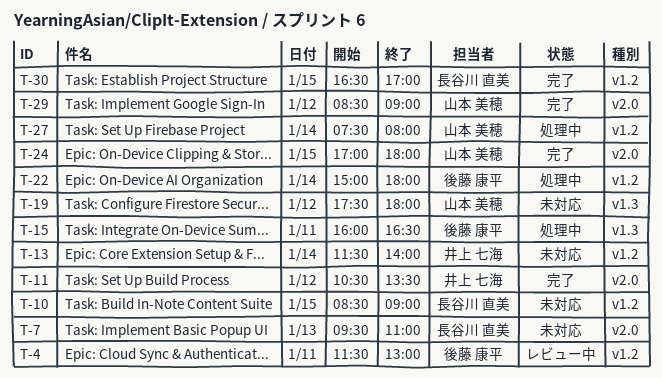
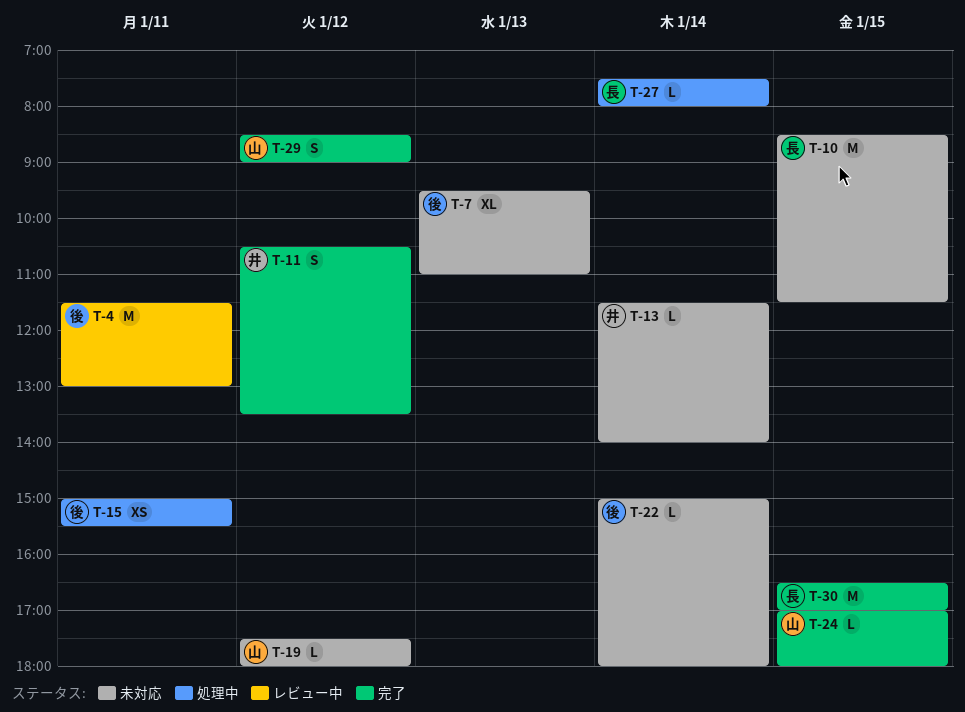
T-7, owner: 長谷川 直美 -> 後藤 康平
T-10, ends: 09:00 -> 11:30
T-15, begins: 16:00 -> 15:00
T-15, ends: 16:30 -> 15:30
T-22, status: 処理中 -> 未対応
T-27, owner: 山本 美穂 -> 長谷川 直美

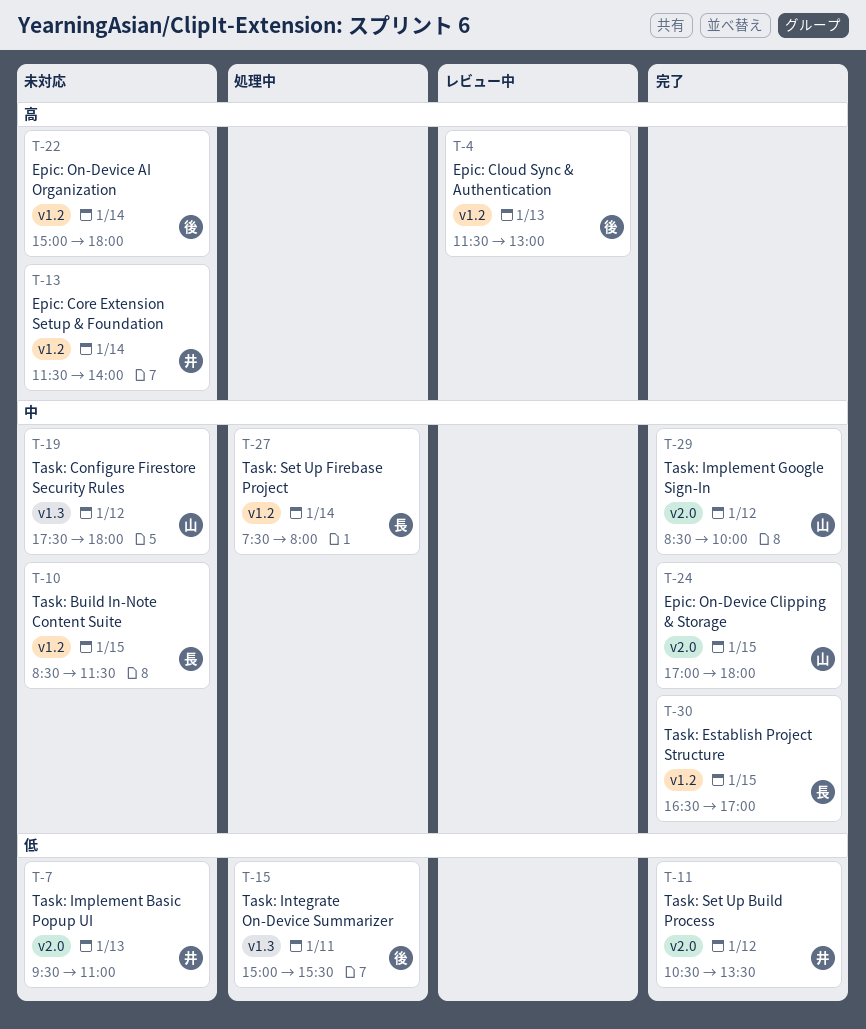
T-4, day: Jan 11 -> Jan 13
T-7, owner: 後 -> 井
T-29, ends: 09:00 -> 10:00

